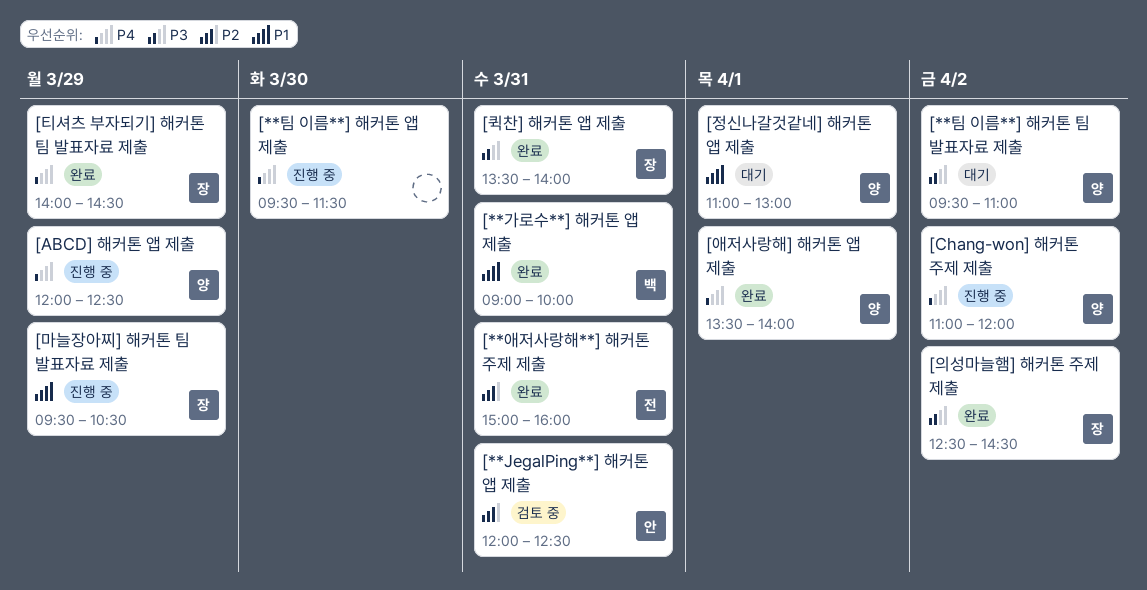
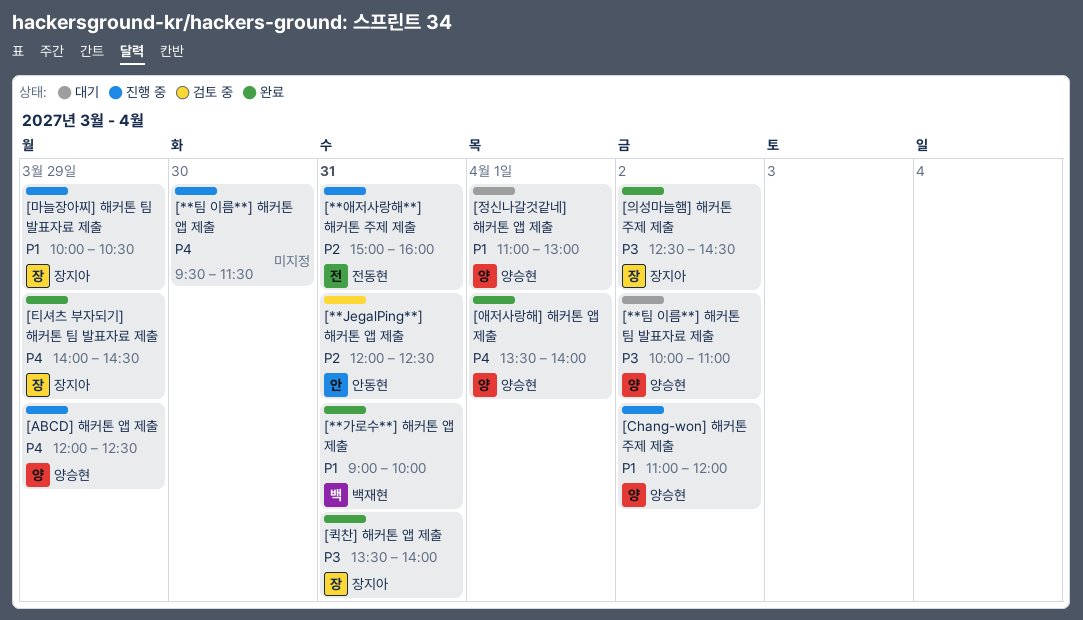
[**애저사랑해**] 해커톤 주제 제출, status: 완료 -> 진행 중
[**팀 이름**] 해커톤 팀 발표자료 제출, begins: 09:30 -> 10:00
[Chang-won] 해커톤 주제 제출, priority: P4 -> P1
[마늘장아찌] 해커톤 팀 발표자료 제출, begins: 09:30 -> 10:00

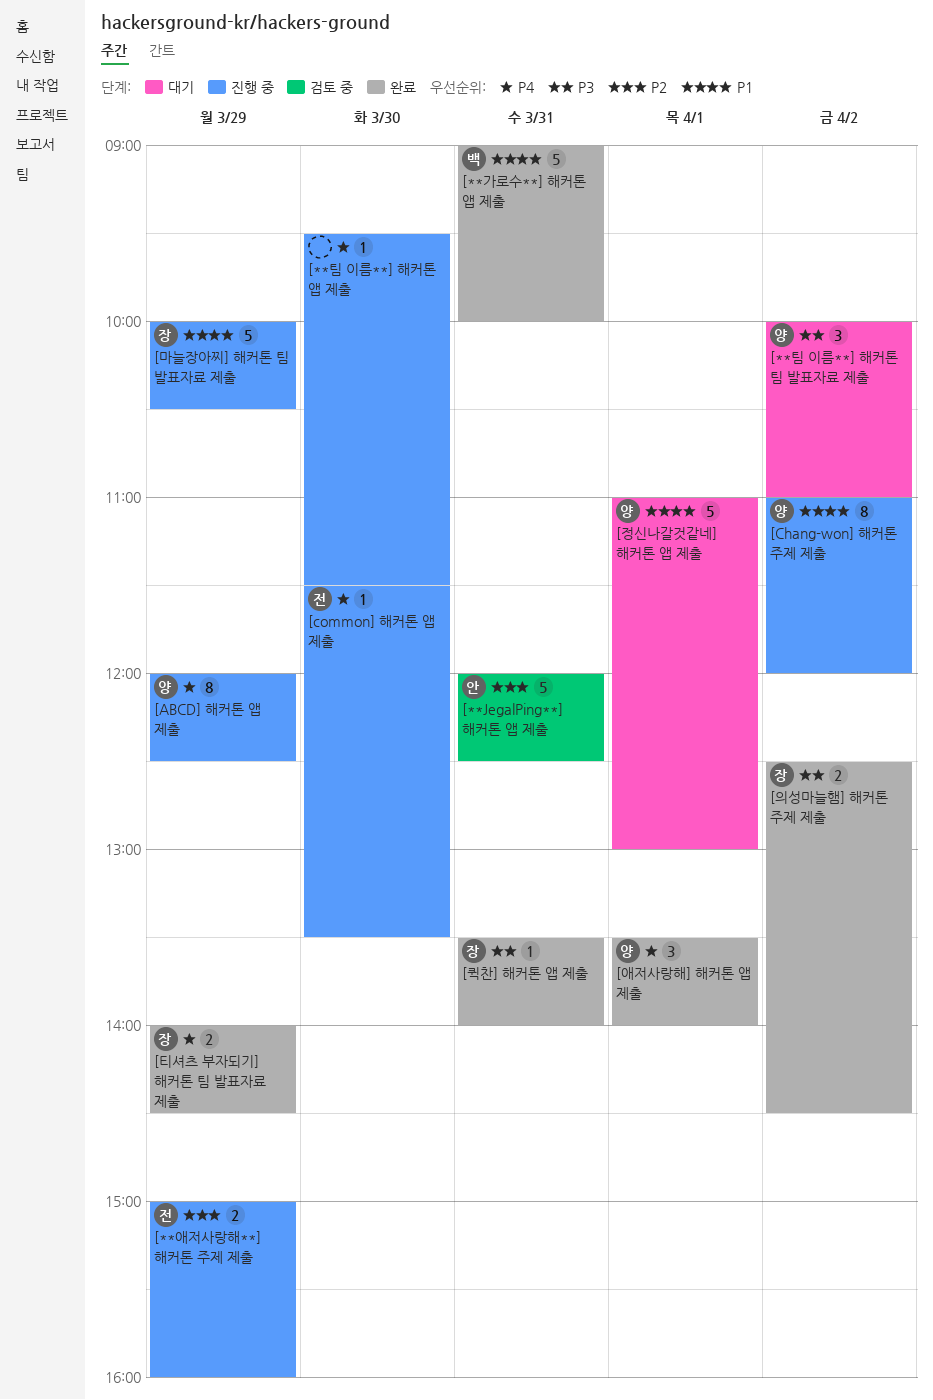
[**애저사랑해**] 해커톤 주제 제출, day: Mar 31 -> Mar 29
[common] 해커톤 앱 제출: none -> present

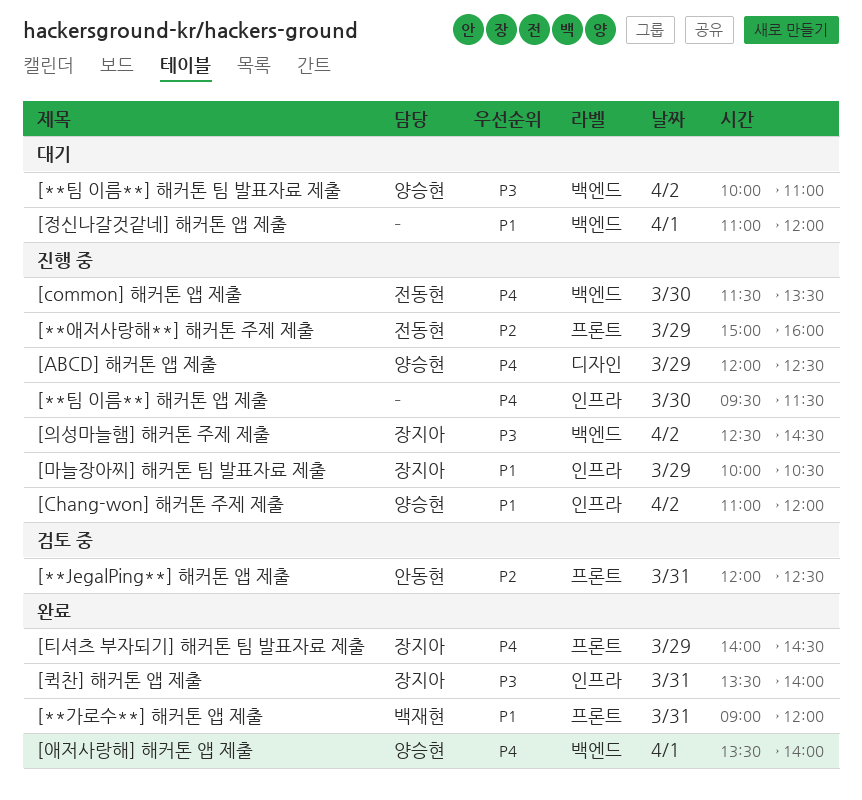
[**가로수**] 해커톤 앱 제출, ends: 10:00 -> 12:00
[의성마늘햄] 해커톤 주제 제출, status: 완료 -> 진행 중
[정신나갈것같네] 해커톤 앱 제출, owner: 양승현 -> none
[정신나갈것같네] 해커톤 앱 제출, ends: 13:00 -> 12:00

